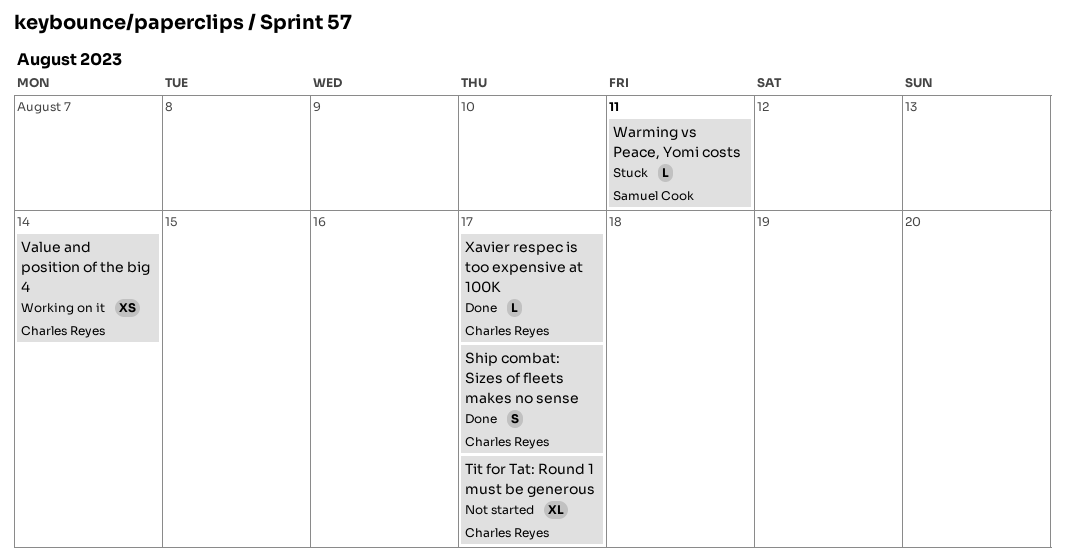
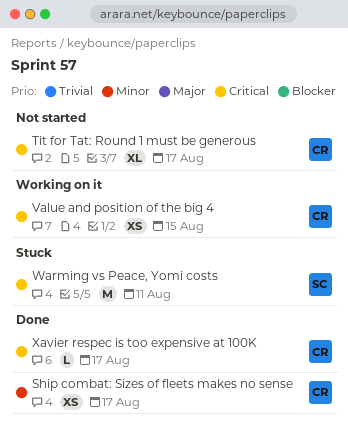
Ship combat: Sizes of fleets makes no sense, estimate: S -> XS
Value and position of the big 4, due: Aug 14 -> Aug 15
Warming vs Peace, Yomi costs, estimate: L -> M

